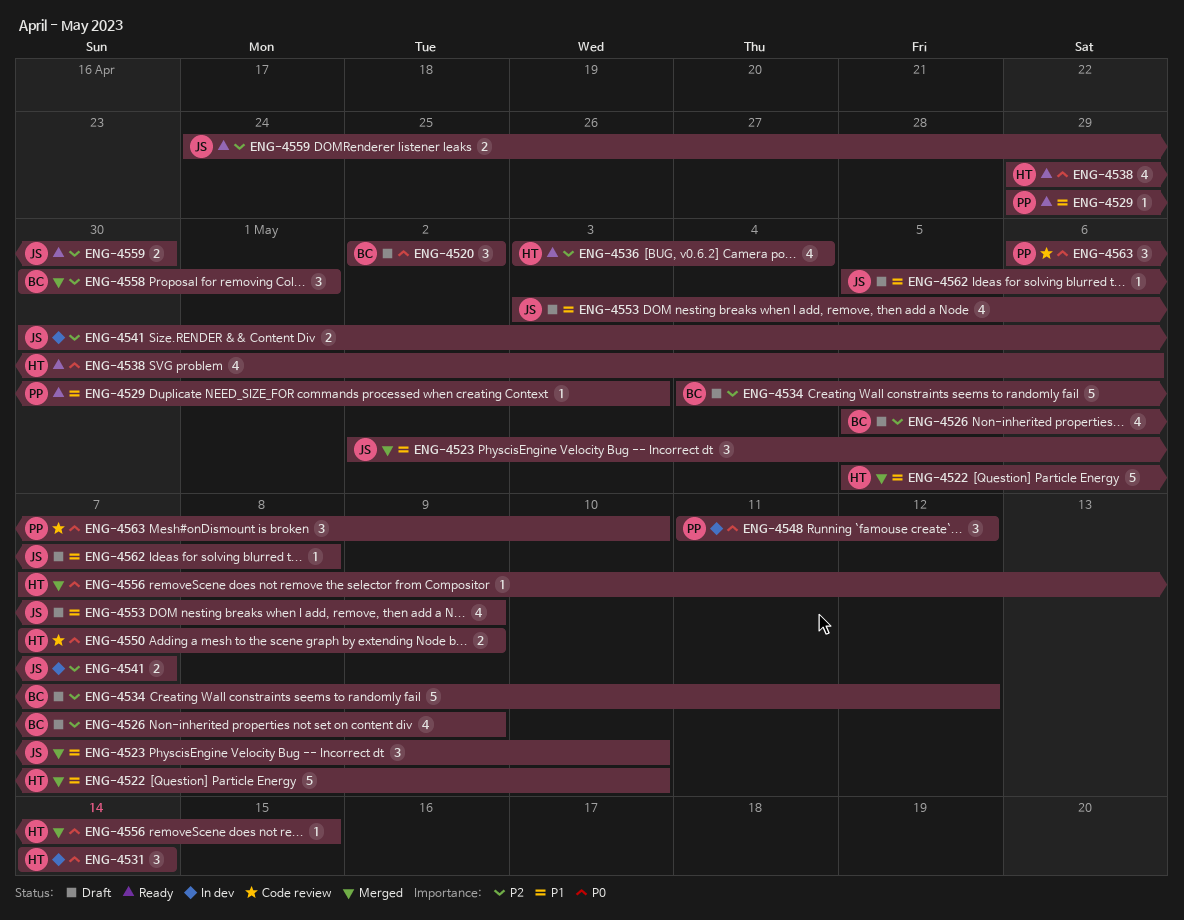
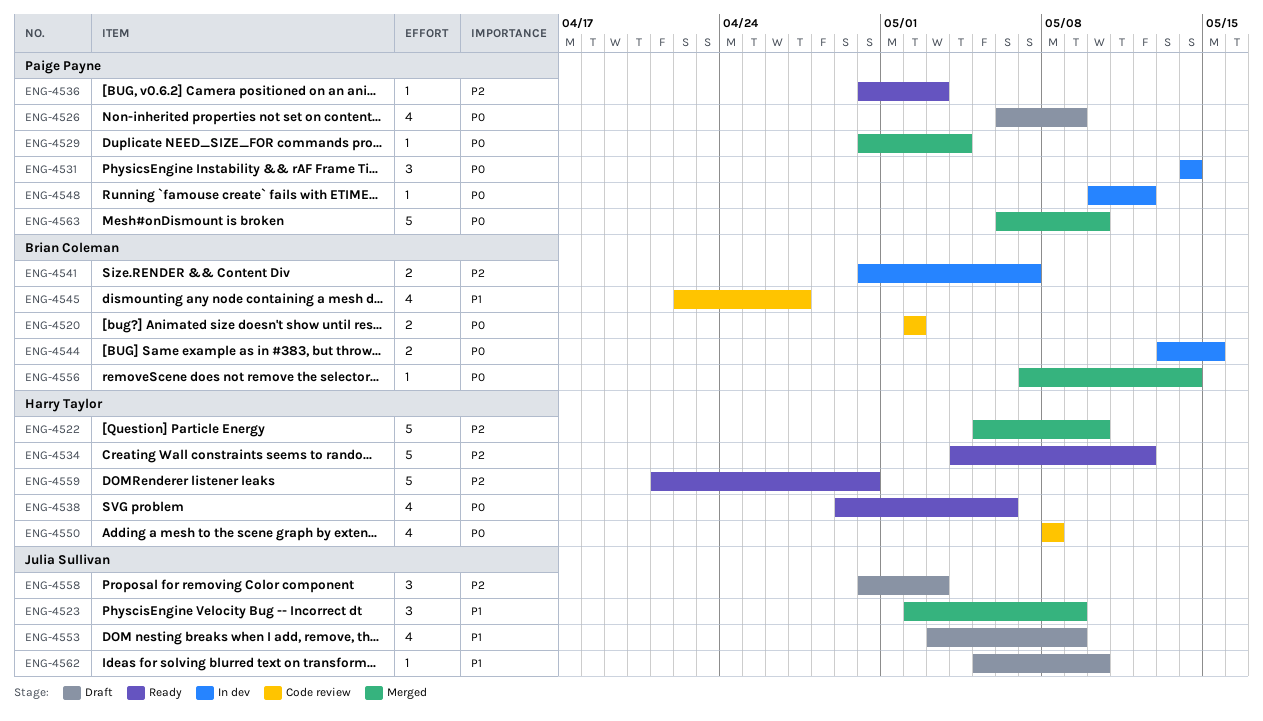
ENG-4520, status: Draft -> Code review
ENG-4520, estimate: 3 -> 2
ENG-4522, priority: P1 -> P2
ENG-4523, due: May 10 -> May 9
ENG-4526, owner: Brian Coleman -> Paige Payne
ENG-4526, priority: P2 -> P0
ENG-4526, start: May 5 -> May 6
ENG-4529, status: Ready -> Merged
ENG-4529, priority: P1 -> P0
ENG-4529, start: Apr 29 -> Apr 30
ENG-4529, due: May 3 -> May 4
ENG-4531, owner: Harry Taylor -> Paige Payne
ENG-4534, status: Draft -> Ready
ENG-4534, owner: Brian Coleman -> Harry Taylor
ENG-4536, owner: Harry Taylor -> Paige Payne
ENG-4536, estimate: 4 -> 1
ENG-4536, start: May 3 -> Apr 30
ENG-4536, due: May 4 -> May 3
ENG-4541, owner: Julia Sullivan -> Brian Coleman
ENG-4544: none -> present
ENG-4545: none -> present
ENG-4548, estimate: 3 -> 1
ENG-4548, start: May 11 -> May 10
ENG-4550, estimate: 2 -> 4
ENG-4550, start: May 7 -> May 8
ENG-4550, due: May 9 -> May 8
ENG-4556, owner: Harry Taylor -> Brian Coleman
ENG-4556, due: May 15 -> May 14
ENG-4558, status: Merged -> Draft
ENG-4558, owner: Brian Coleman -> Julia Sullivan
ENG-4558, due: May 1 -> May 3
ENG-4559, owner: Julia Sullivan -> Harry Taylor
ENG-4559, estimate: 2 -> 5
ENG-4559, start: Apr 24 -> Apr 21
ENG-4562, due: May 8 -> May 10
ENG-4563, status: Code review -> Merged
ENG-4563, estimate: 3 -> 5

